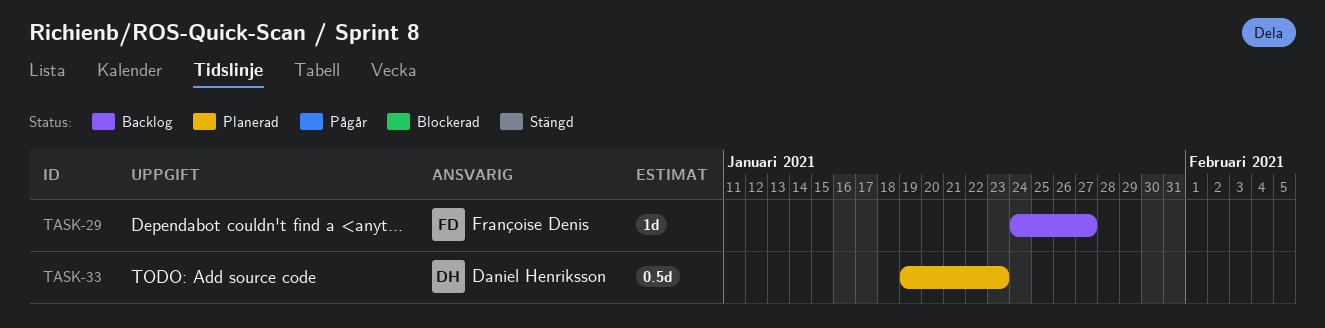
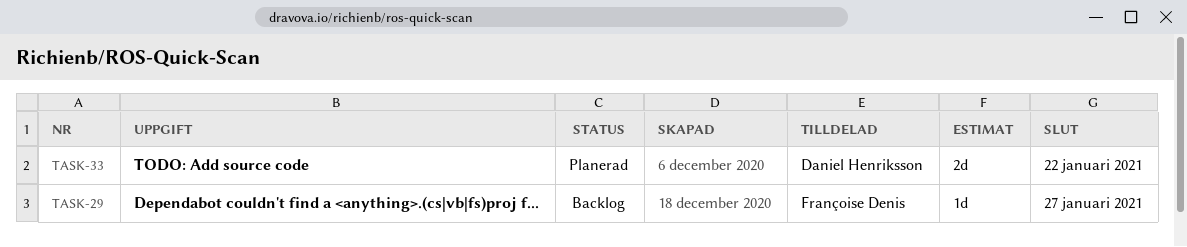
TASK-33, estimate: 0.5d -> 2d
TASK-33, due: Jan 23 -> Jan 22

